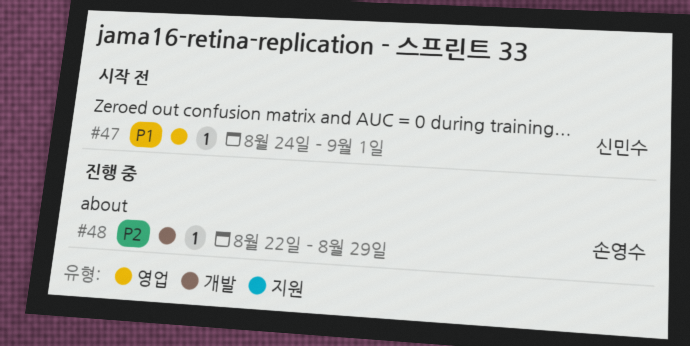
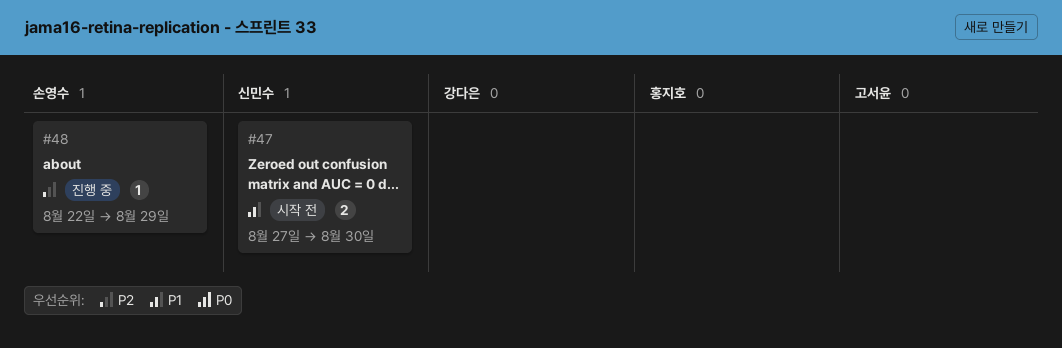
#47, estimate: 1 -> 2
#47, start: Aug 24 -> Aug 27
#47, due: Sep 1 -> Aug 30

